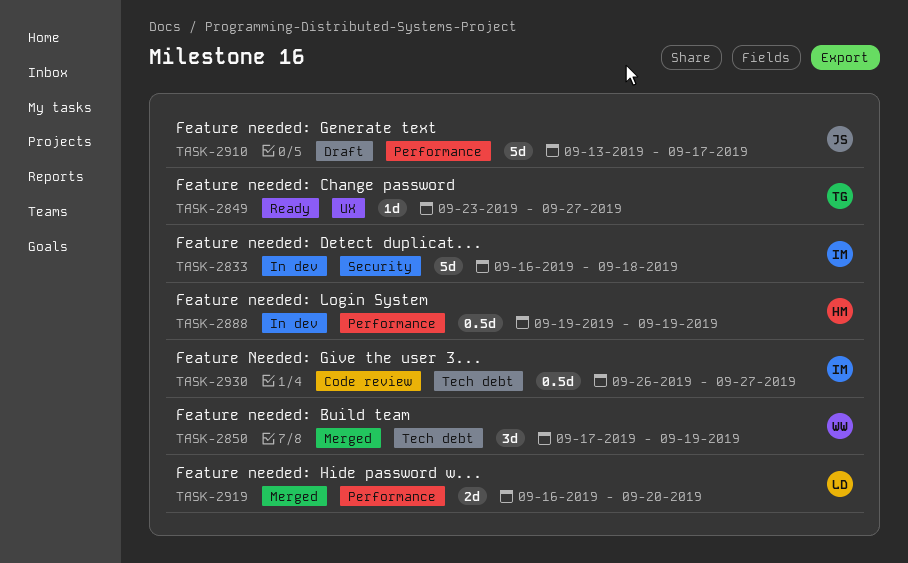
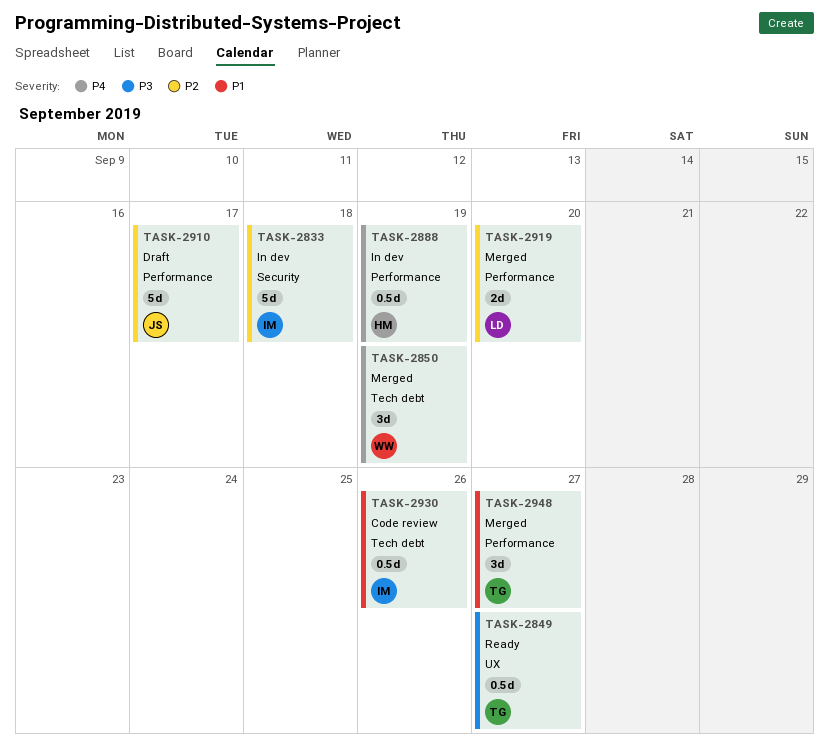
TASK-2849, estimate: 1d -> 0.5d
TASK-2930, due: Sep 27 -> Sep 26
TASK-2948: none -> present

